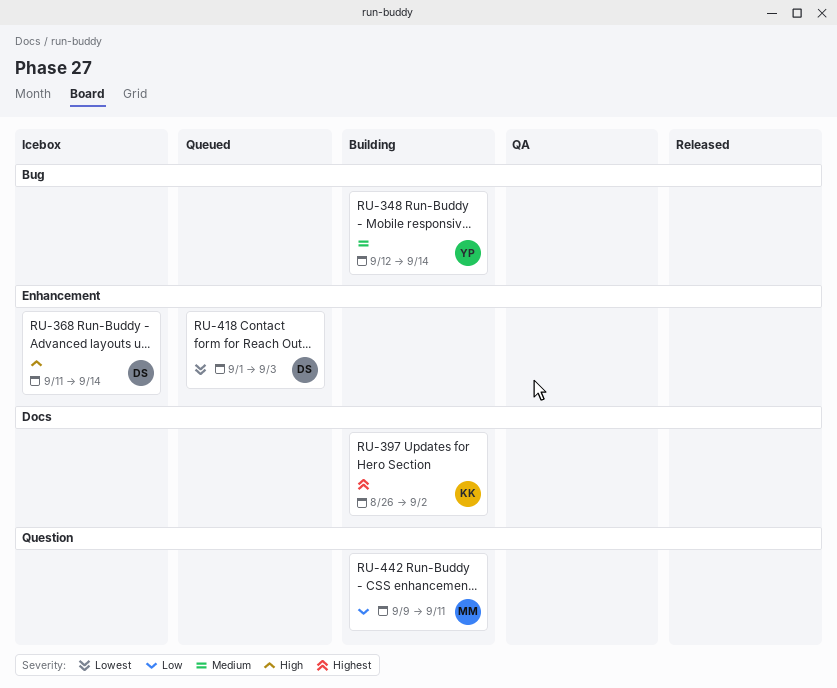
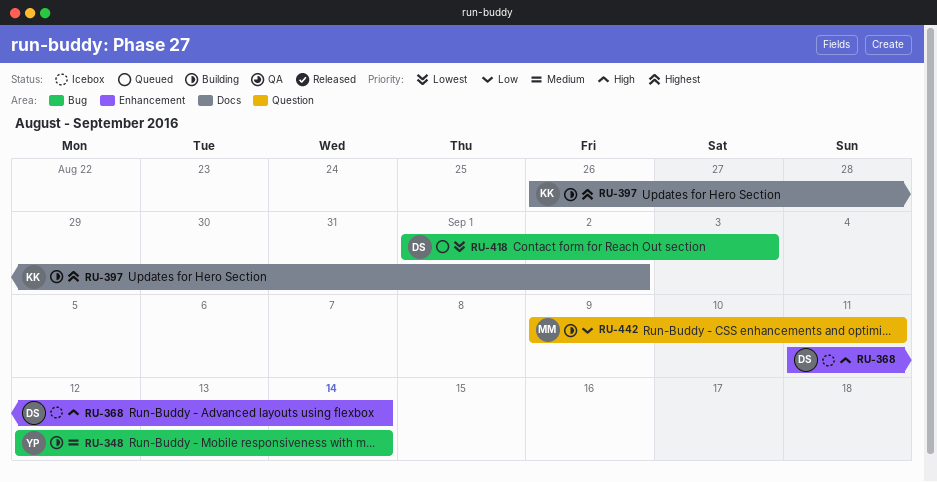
RU-418, label: Enhancement -> Bug

